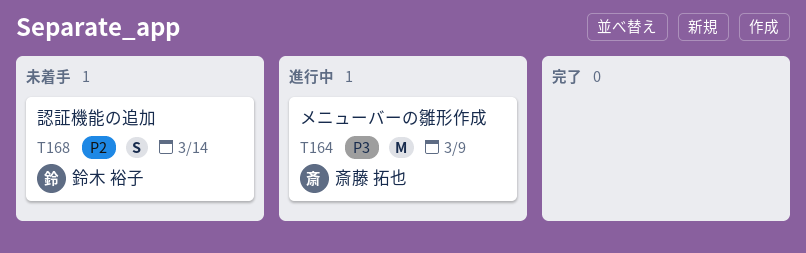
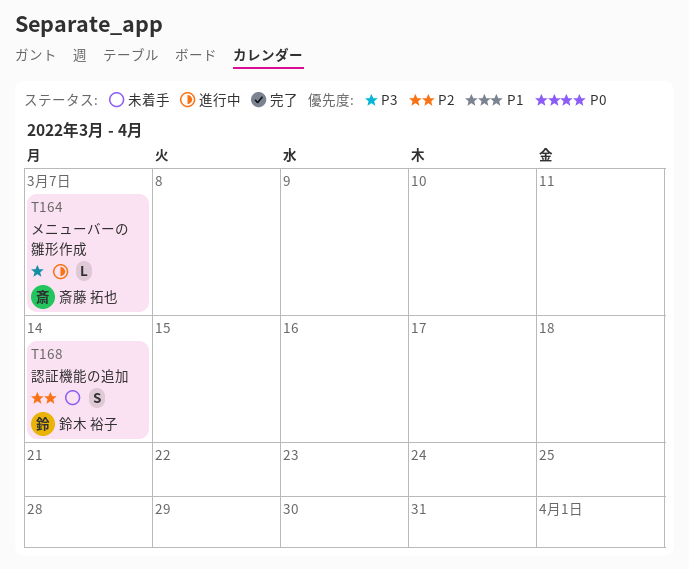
T164, estimate: M -> L
T164, due: Mar 9 -> Mar 7

